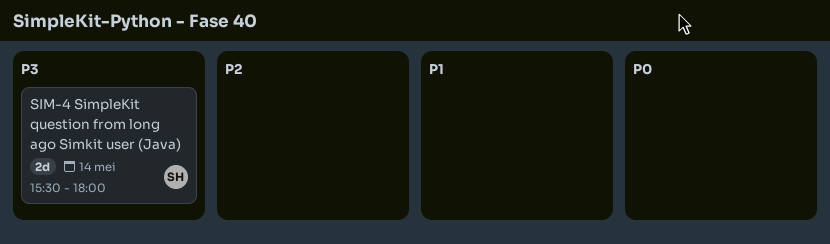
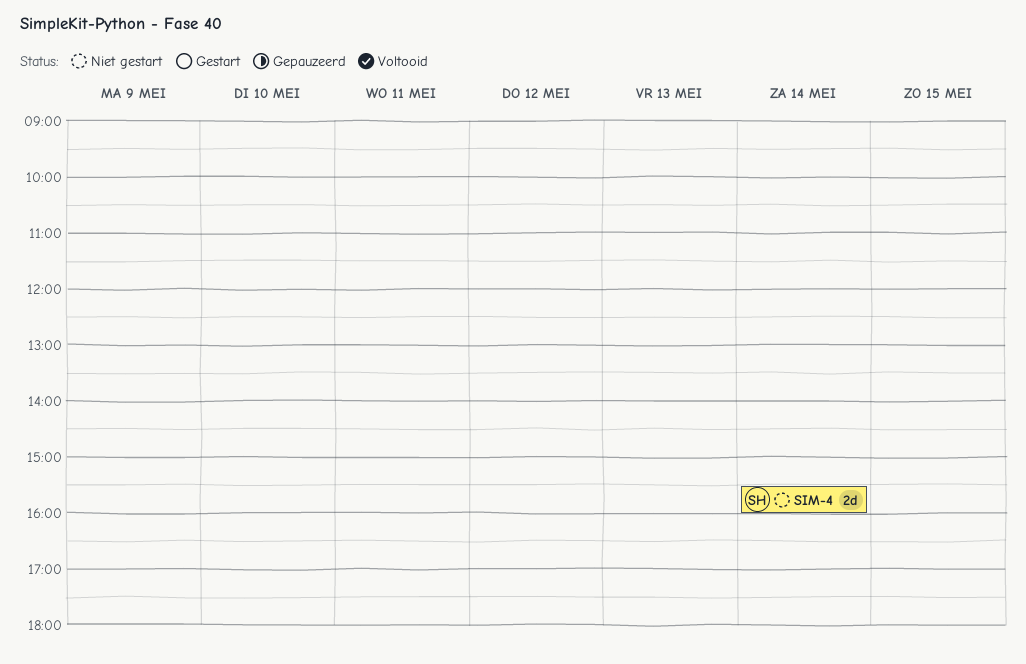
SIM-4, ends: 18:00 -> 16:00

